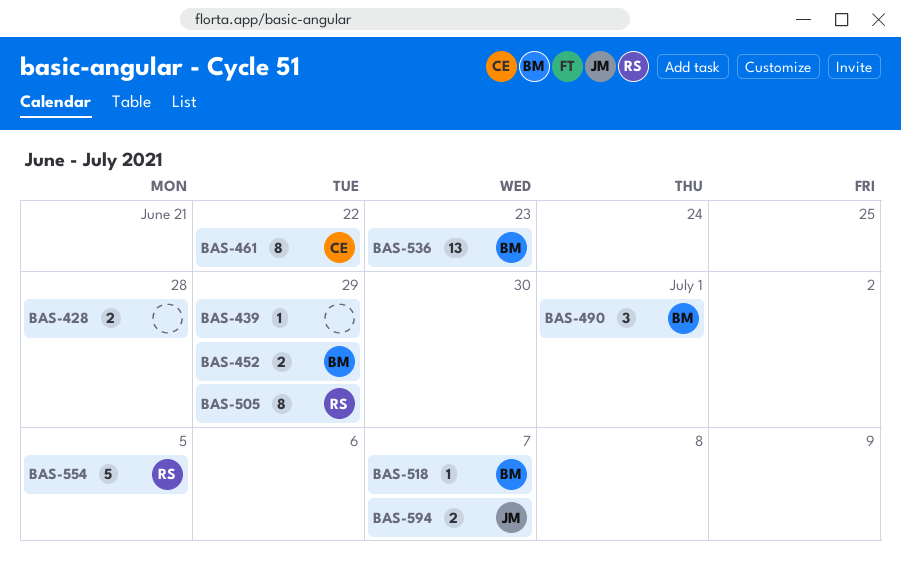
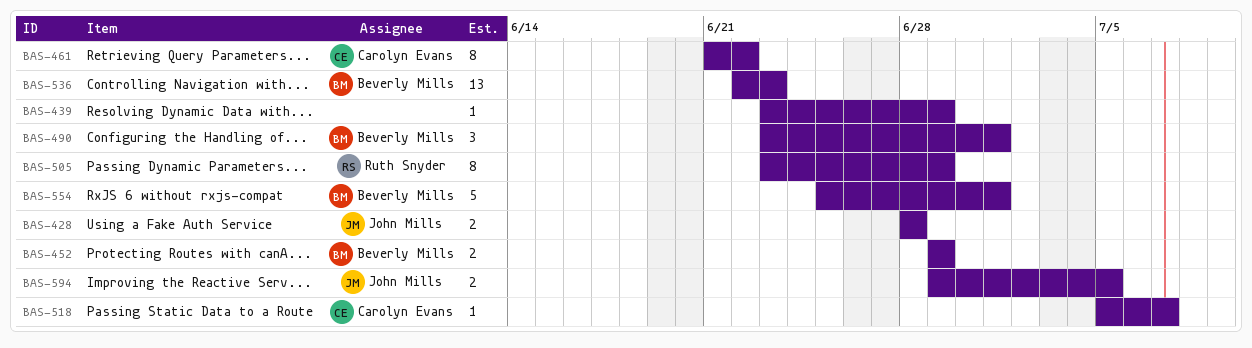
BAS-428, owner: none -> John Mills
BAS-518, owner: Beverly Mills -> Carolyn Evans
BAS-554, owner: Ruth Snyder -> Beverly Mills
BAS-554, due: Jul 5 -> Jul 1
BAS-594, due: Jul 7 -> Jul 5

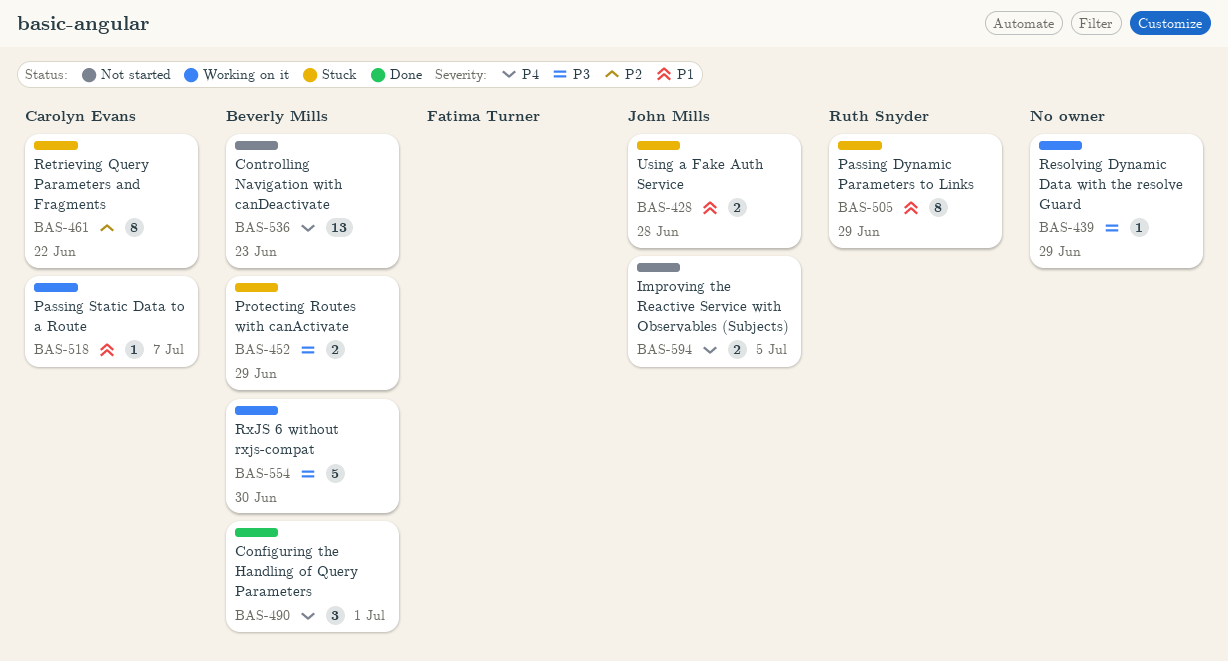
BAS-554, due: Jul 1 -> Jun 30

